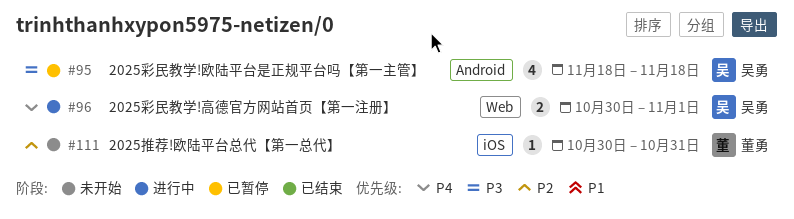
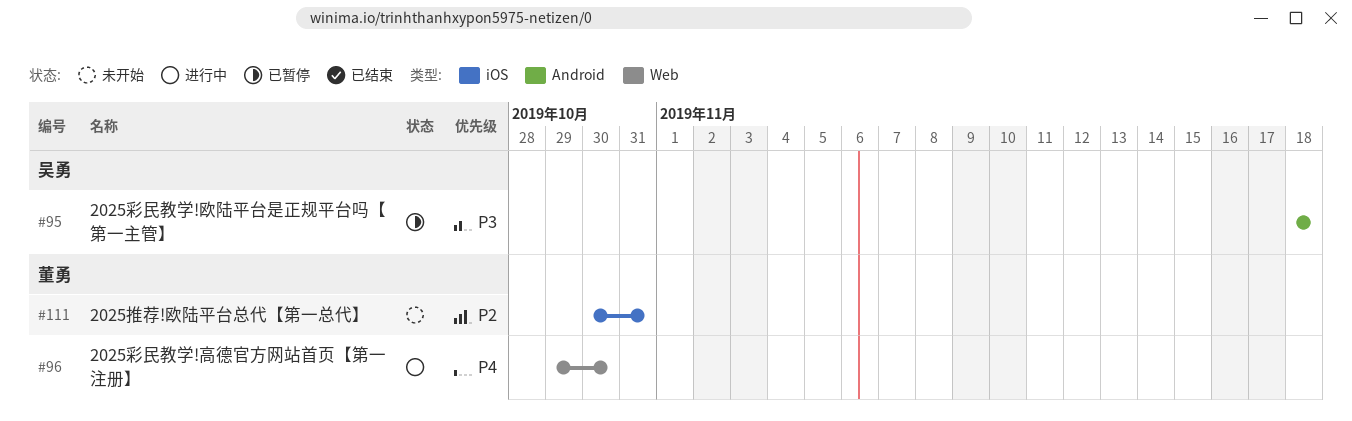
#96, owner: 吴勇 -> 董勇
#96, start: Oct 30 -> Oct 29
#96, due: Nov 1 -> Oct 30

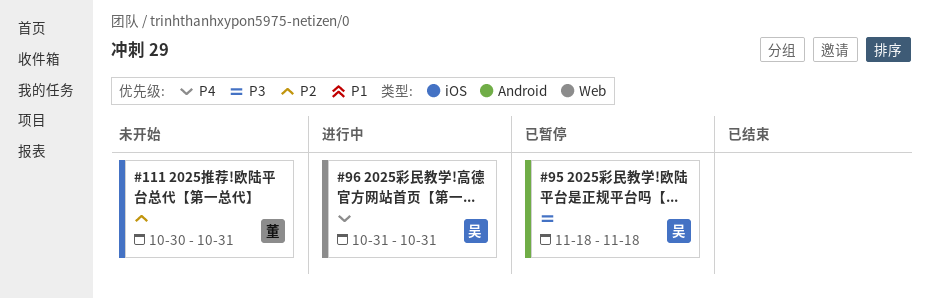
#96, owner: 董勇 -> 吴勇
#96, start: Oct 29 -> Oct 31
#96, due: Oct 30 -> Oct 31

